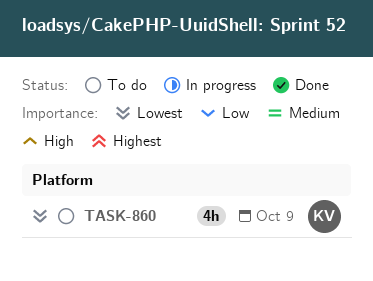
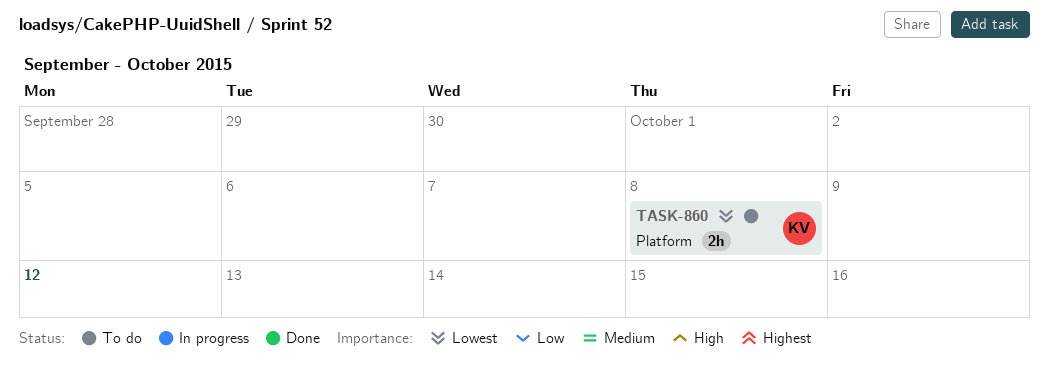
TASK-860, estimate: 4h -> 2h
TASK-860, due: Oct 9 -> Oct 8

